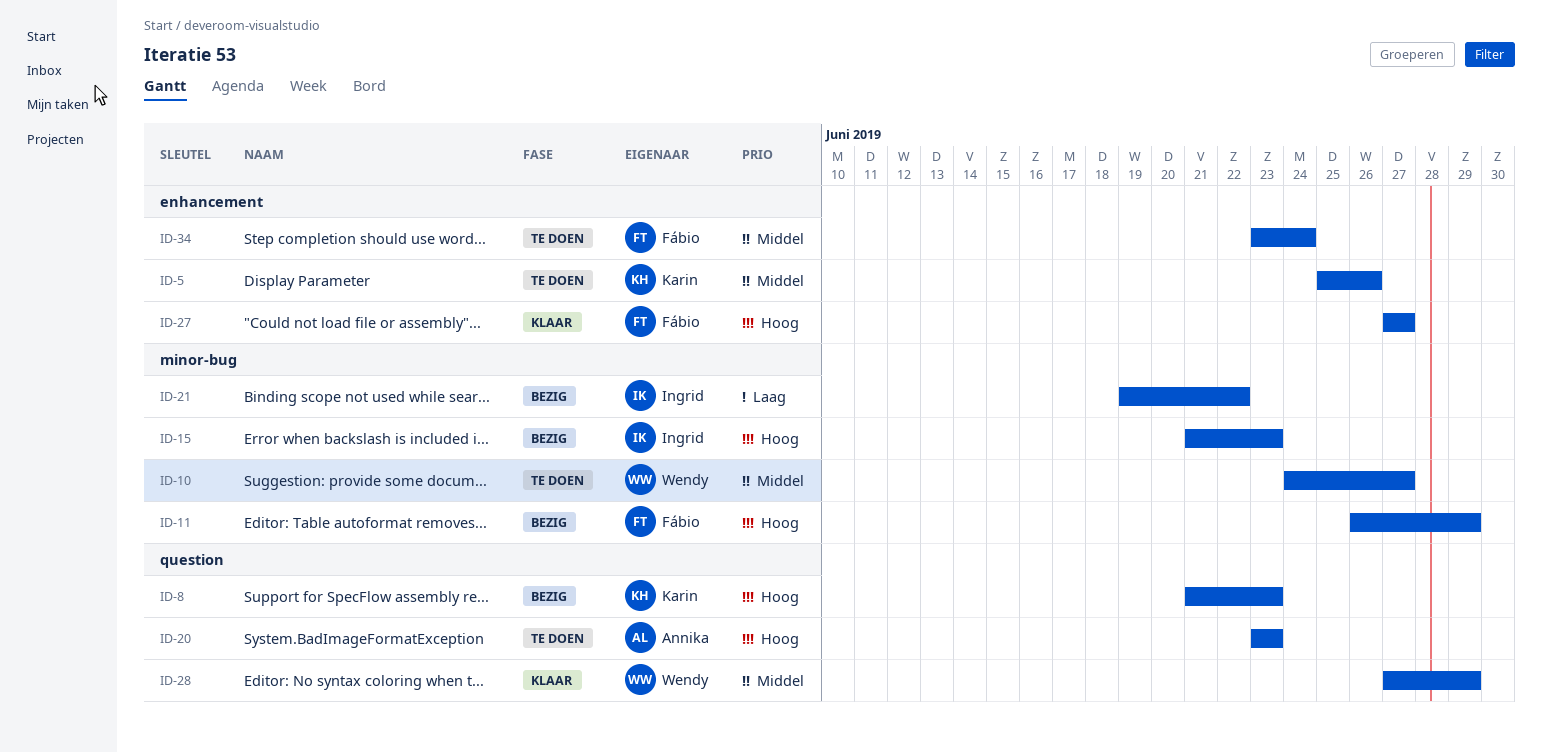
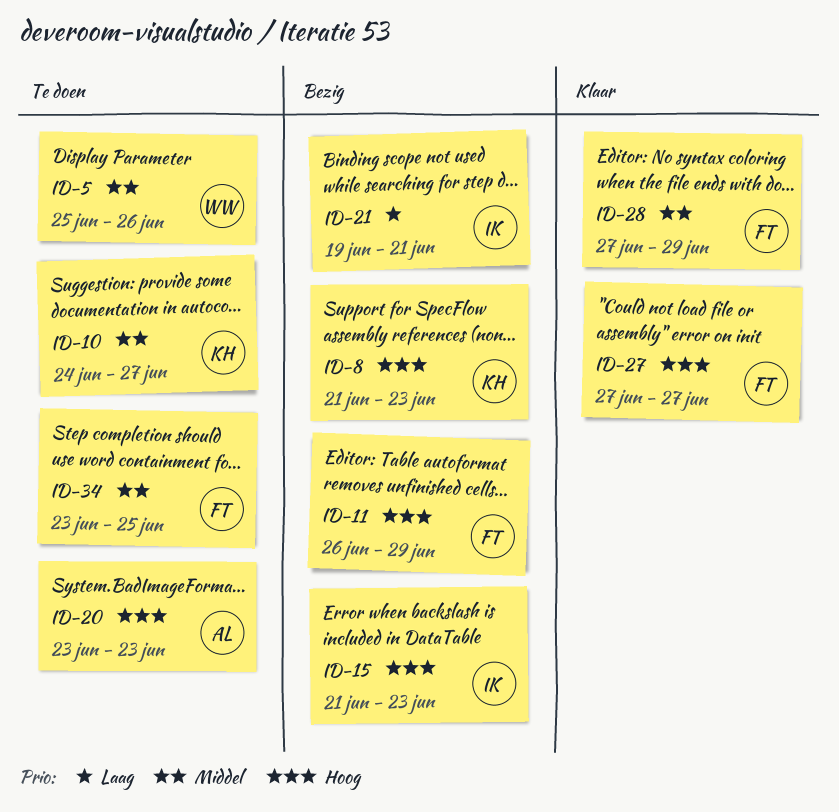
ID-5, owner: Karin -> Wendy
ID-10, owner: Wendy -> Karin
ID-21, due: Jun 22 -> Jun 21
ID-28, owner: Wendy -> Fábio
ID-34, due: Jun 24 -> Jun 25

